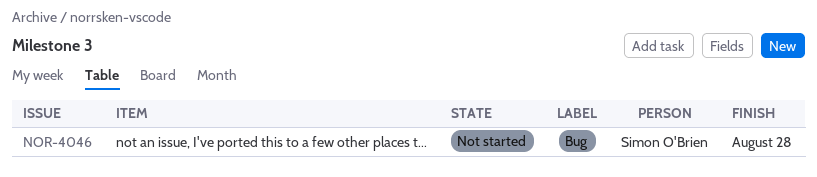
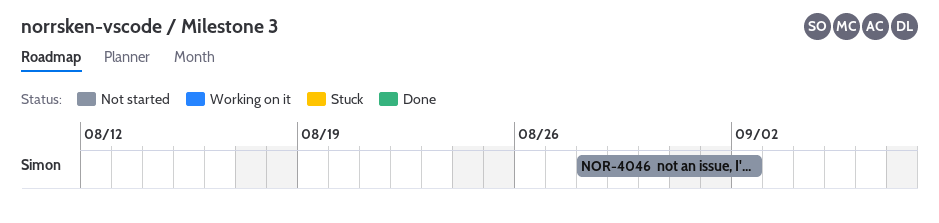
NOR-4046, due: Aug 28 -> Sep 2

